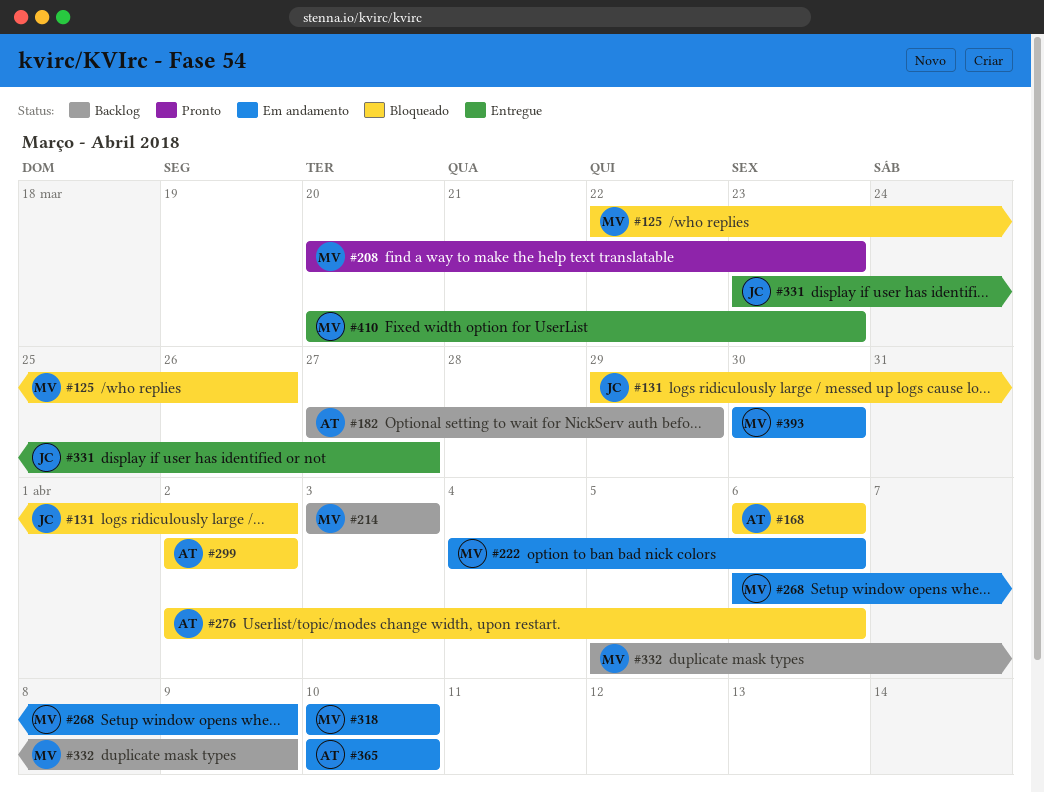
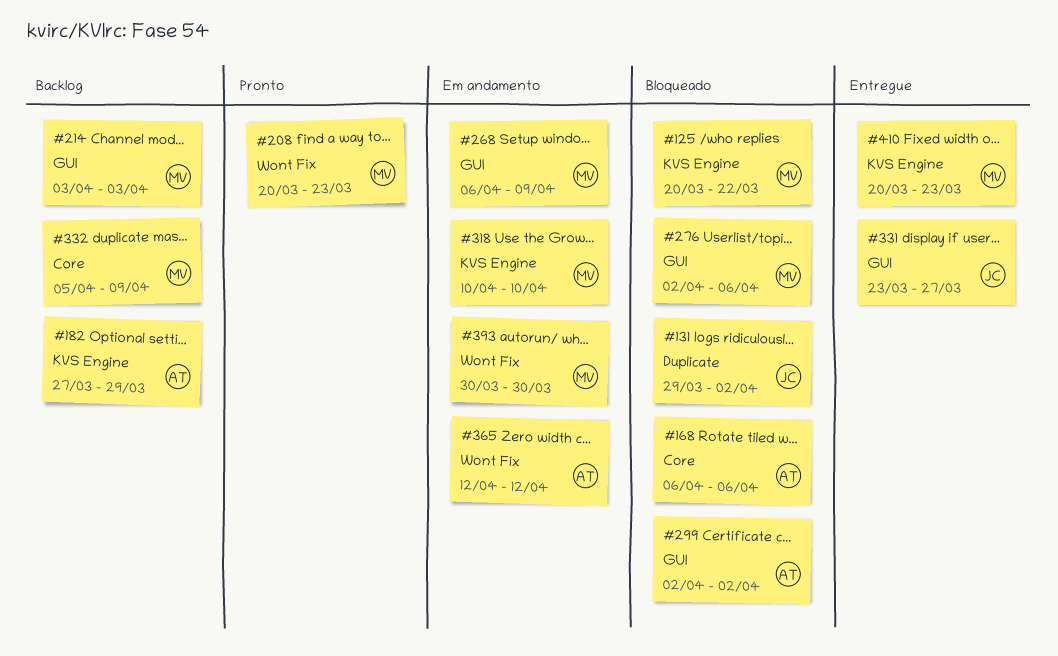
#125, start: Mar 22 -> Mar 20
#125, due: Mar 26 -> Mar 22
#222: present -> none
#276, owner: AT -> MV
#365, start: Apr 10 -> Apr 12
#365, due: Apr 10 -> Apr 12

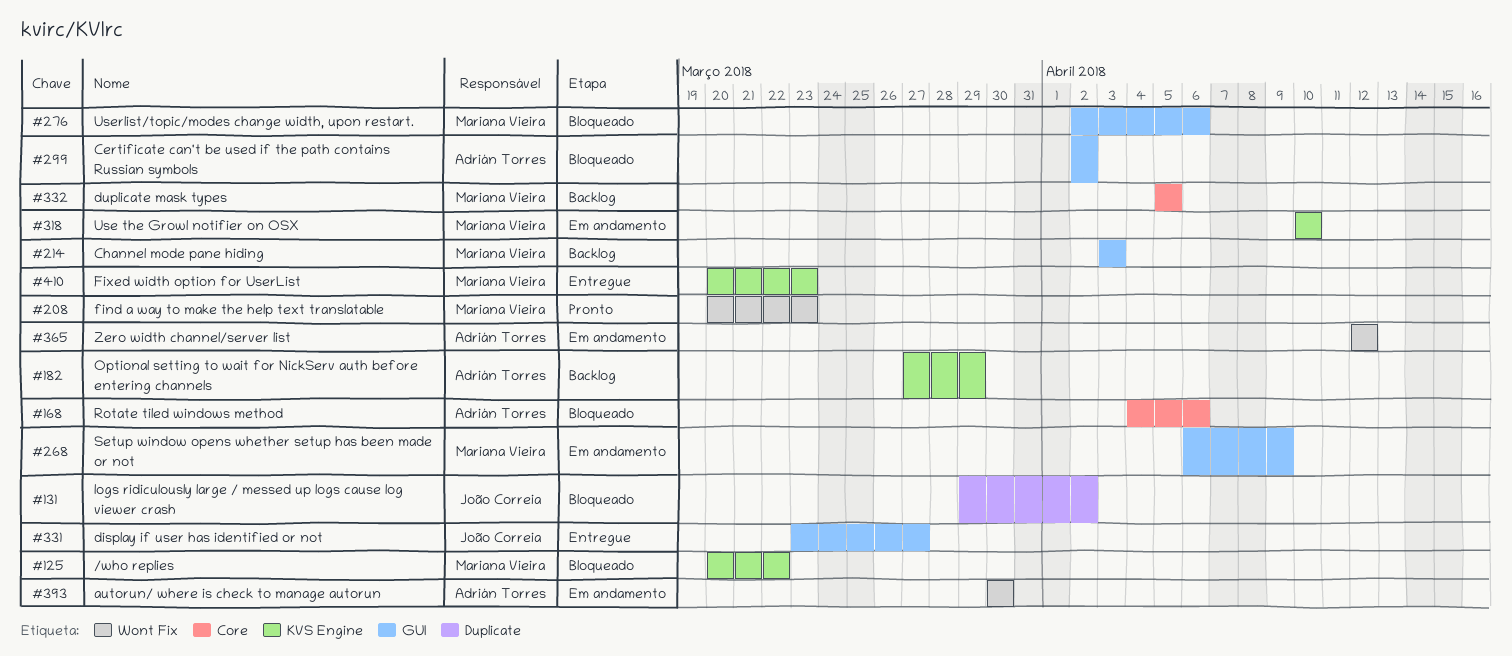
#168, start: Apr 6 -> Apr 4
#332, due: Apr 9 -> Apr 5
#393, owner: Mariana Vieira -> Adrián Torres

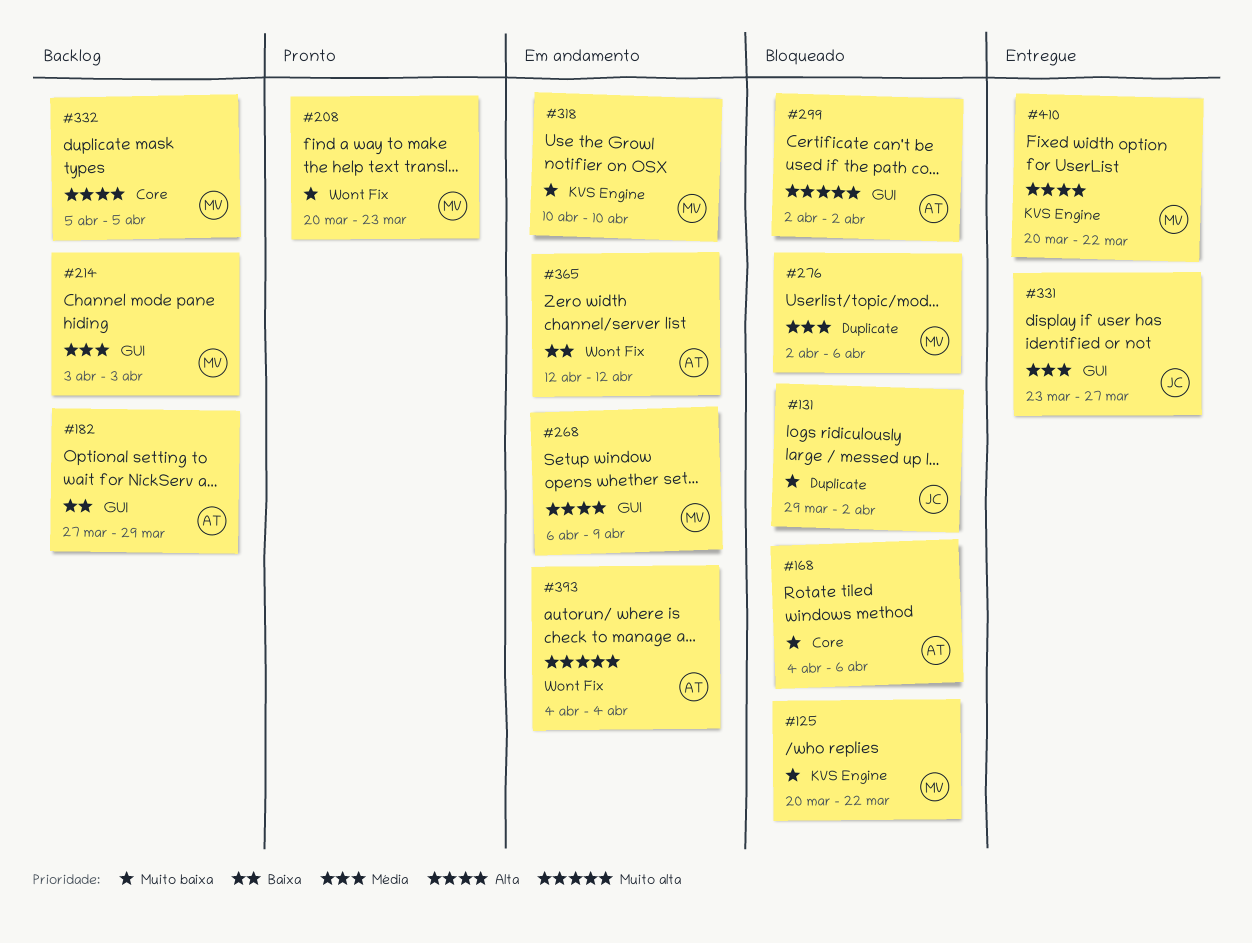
#182, label: KVS Engine -> GUI
#276, label: GUI -> Duplicate
#393, start: Mar 30 -> Apr 4
#393, due: Mar 30 -> Apr 4
#410, due: Mar 23 -> Mar 22

